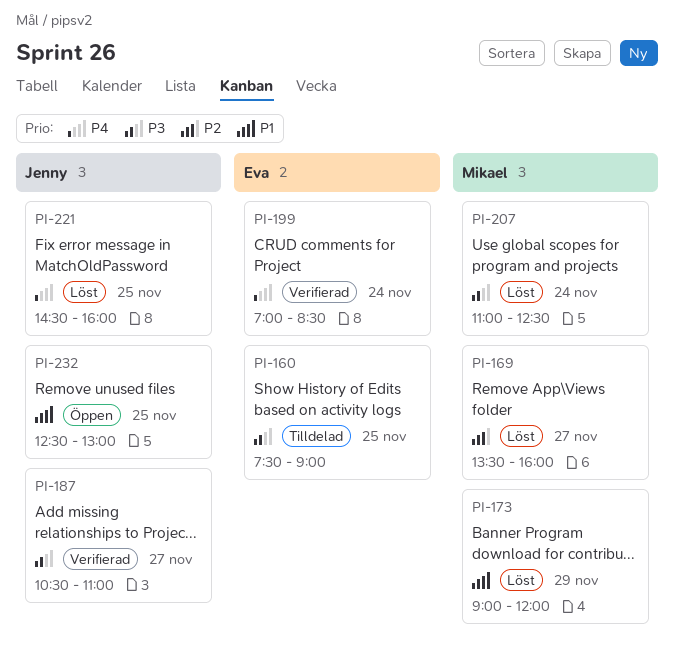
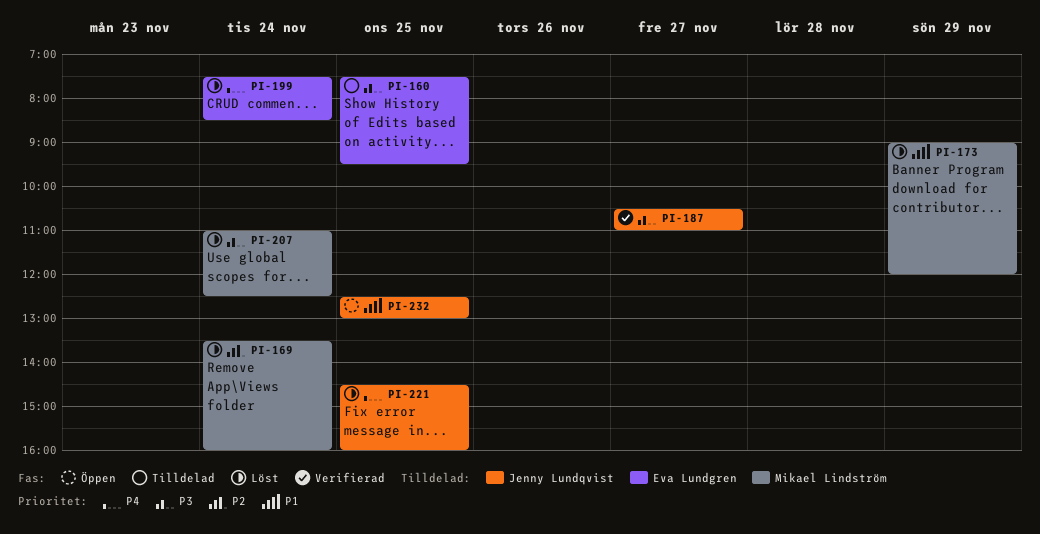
PI-160, ends: 09:00 -> 09:30
PI-169, day: Nov 27 -> Nov 24
PI-199, status: Verifierad -> Löst
PI-199, begins: 07:00 -> 07:30

